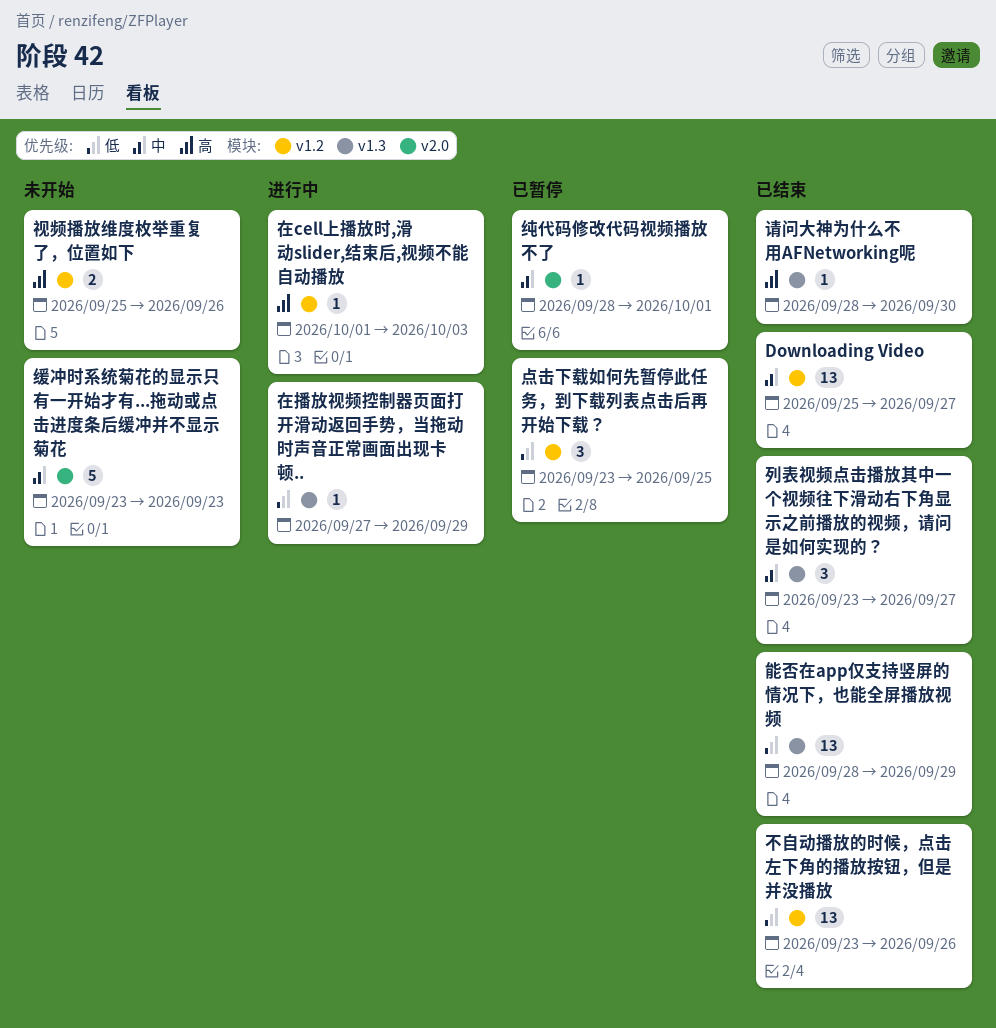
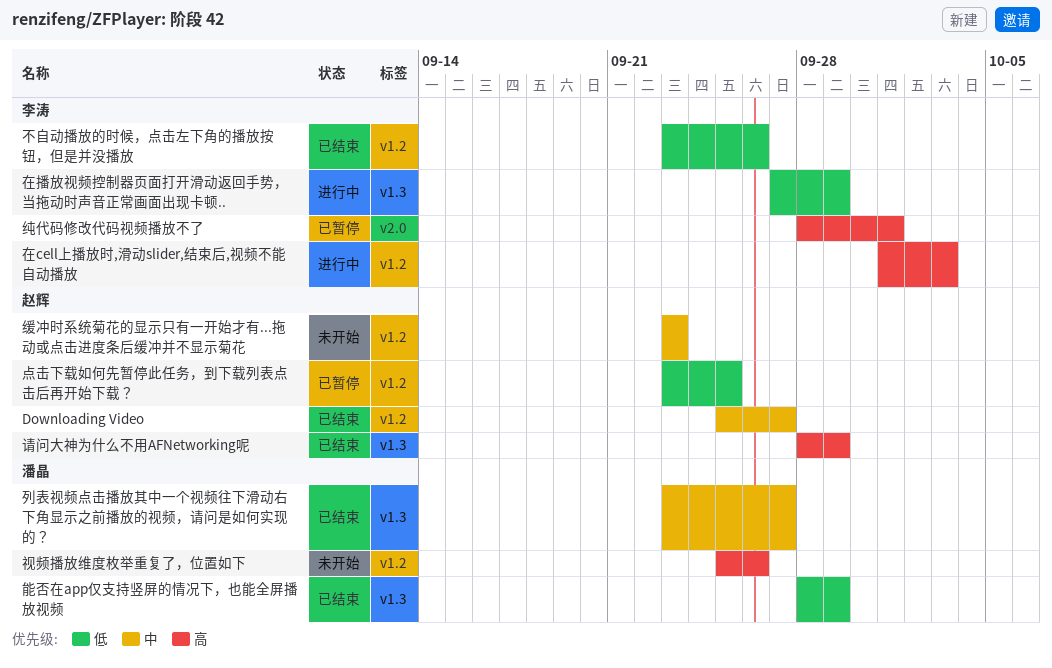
纯代码修改代码视频播放不了, priority: 中 -> 高
缓冲时系统菊花的显示只有一开始才有...拖动或点击进度条后缓冲并不显示菊花, label: v2.0 -> v1.2
请问大神为什么不用AFNetworking呢, due: Sep 30 -> Sep 29

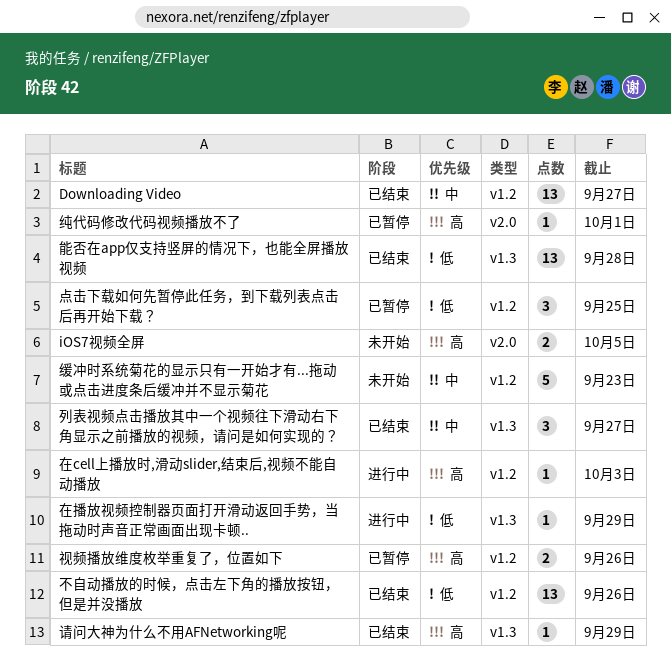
iOS7视频全屏: none -> present
能否在app仅支持竖屏的情况下，也能全屏播放视频, due: Sep 29 -> Sep 28
视频播放维度枚举重复了，位置如下, status: 未开始 -> 已暂停

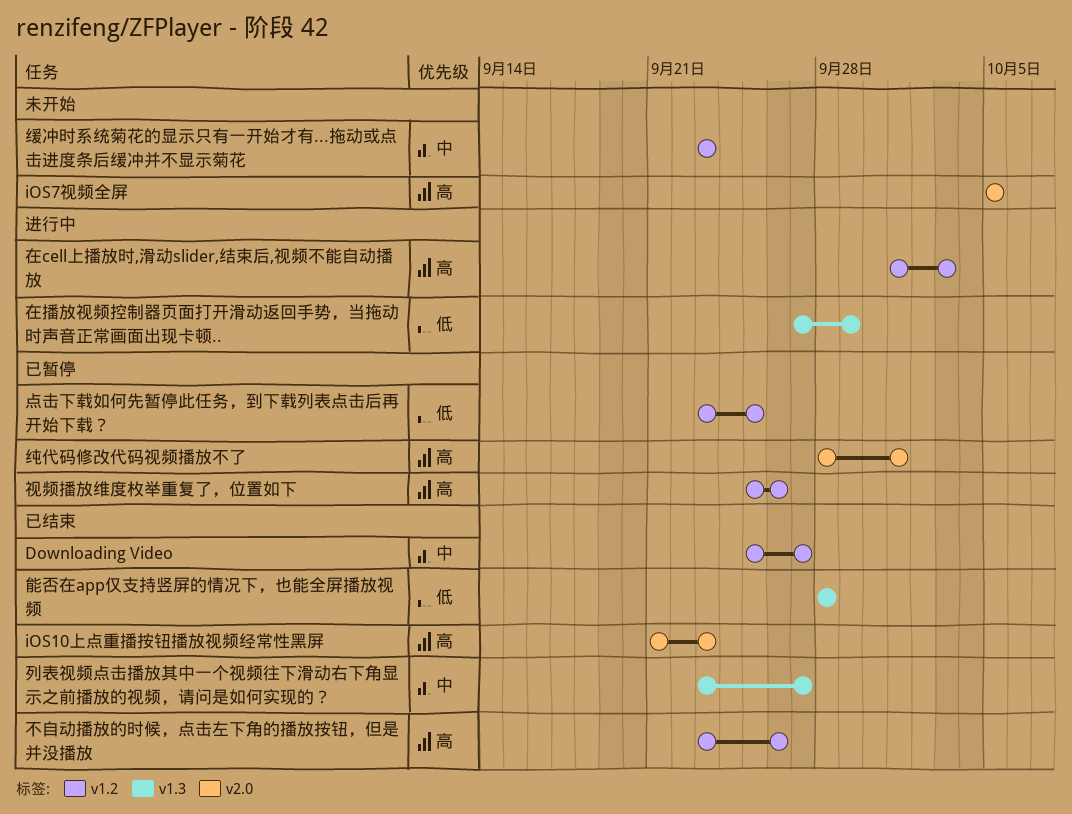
iOS10上点重播按钮播放视频经常性黑屏: none -> present
不自动播放的时候，点击左下角的播放按钮，但是并没播放, priority: 低 -> 高
请问大神为什么不用AFNetworking呢: present -> none

